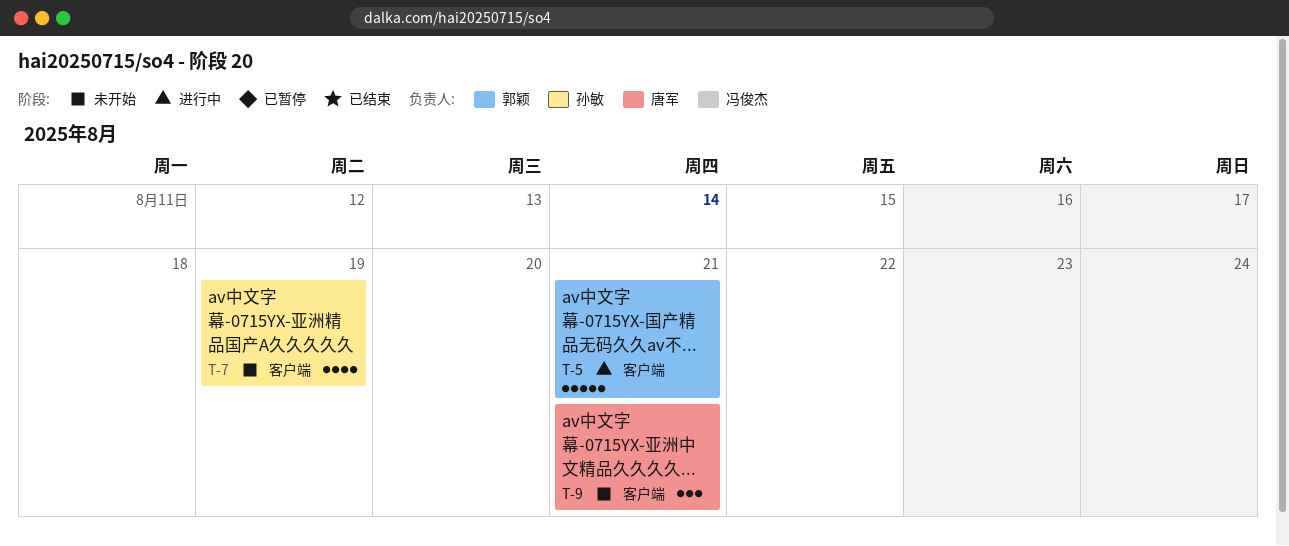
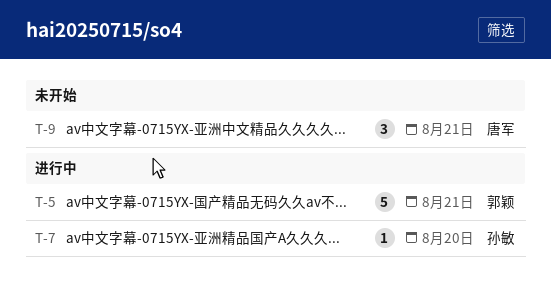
T-7, status: 未开始 -> 进行中
T-7, estimate: 4 -> 1
T-7, due: Aug 19 -> Aug 20

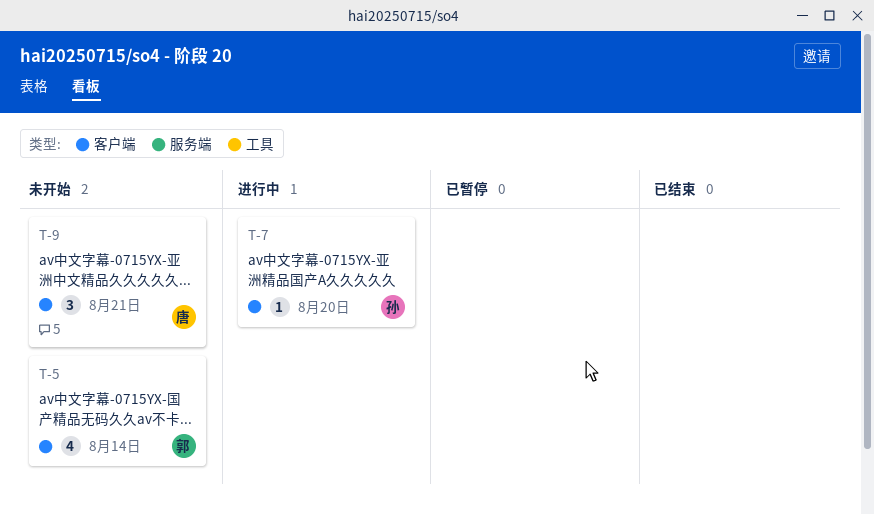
T-5, status: 进行中 -> 未开始
T-5, estimate: 5 -> 4
T-5, due: Aug 21 -> Aug 14

